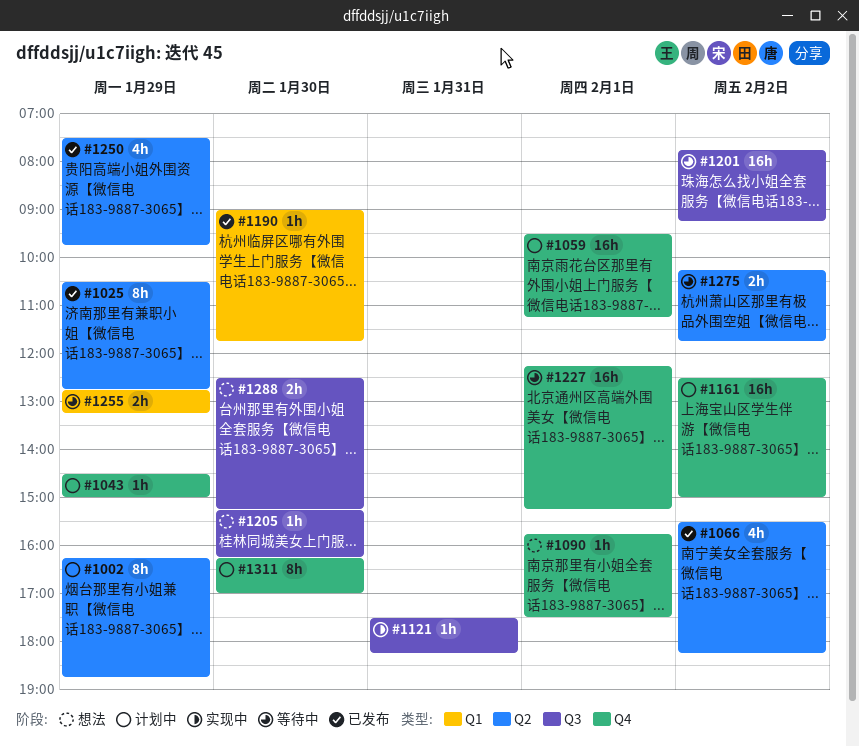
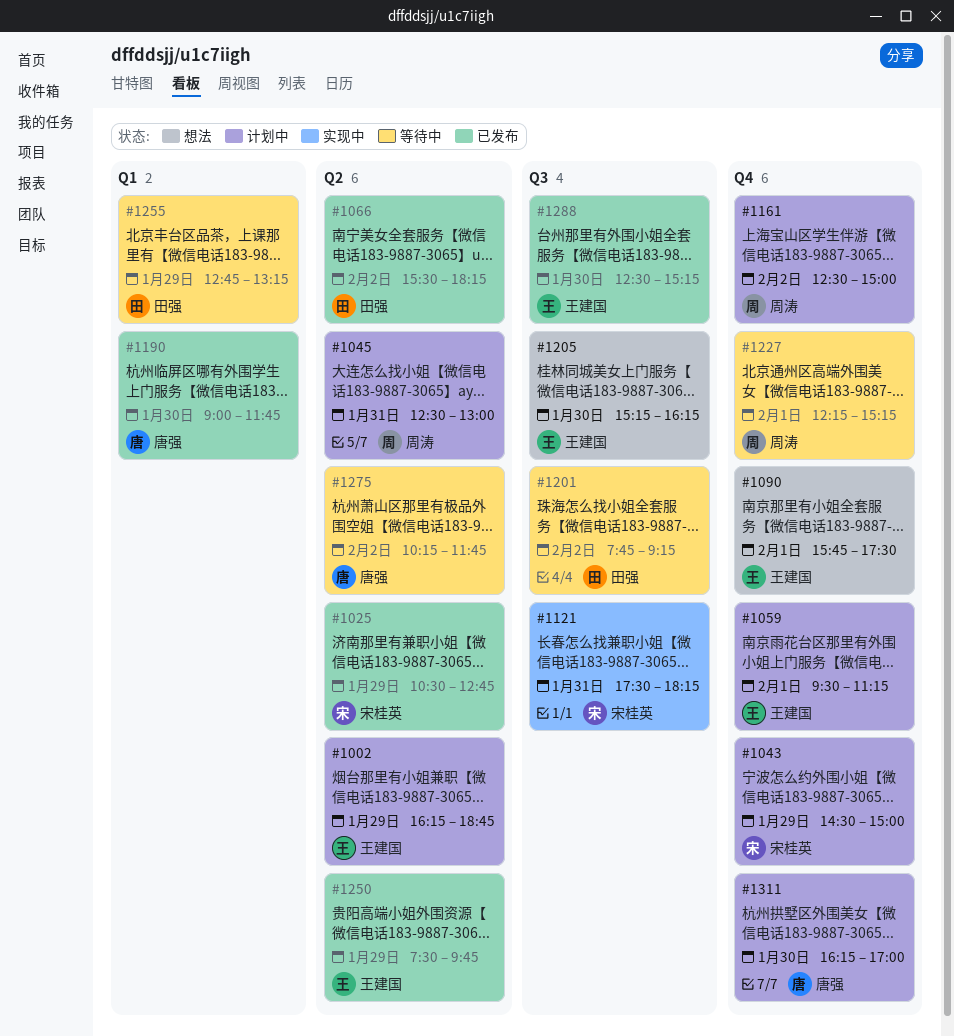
#1045: none -> present
#1288, status: 想法 -> 已发布

